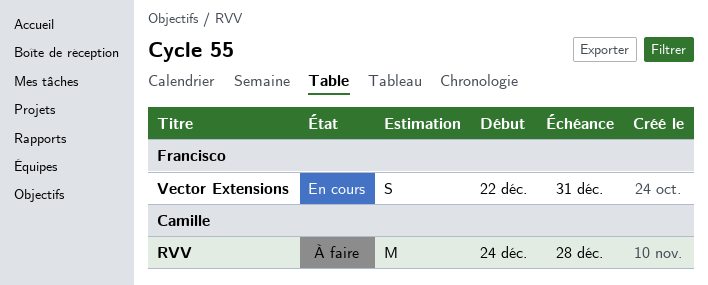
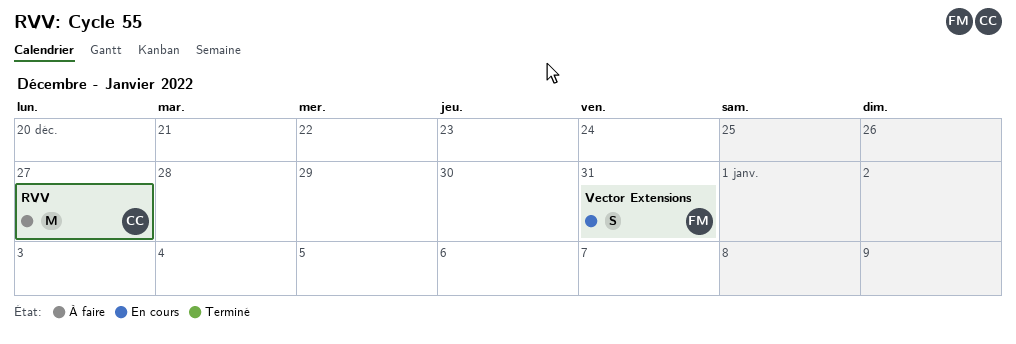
RVV, due: Dec 28 -> Dec 27

